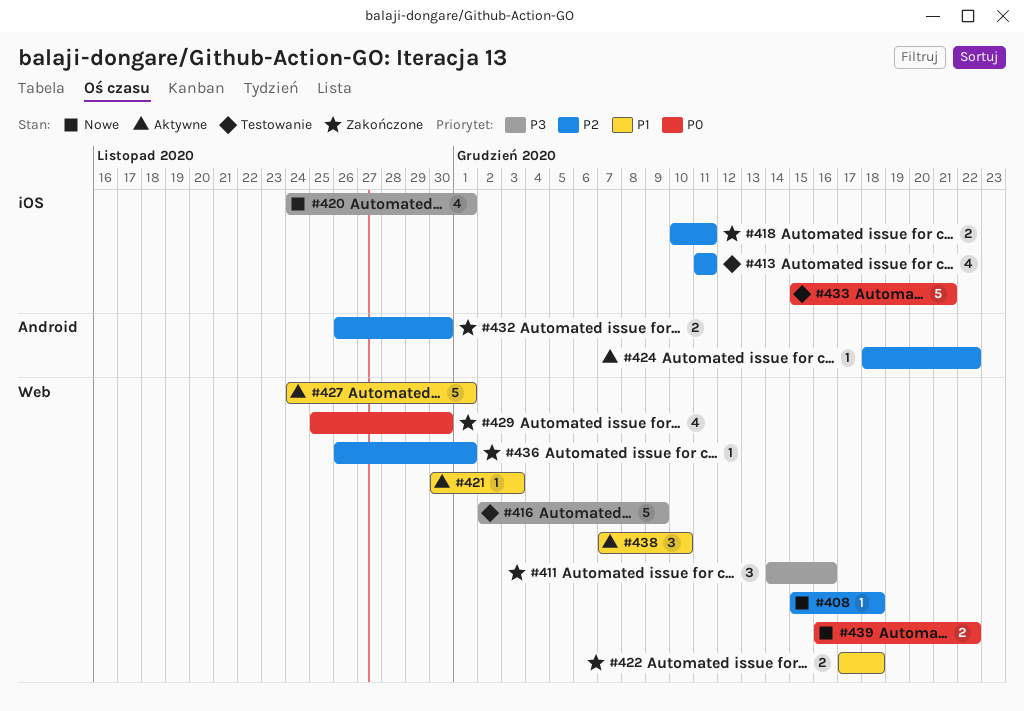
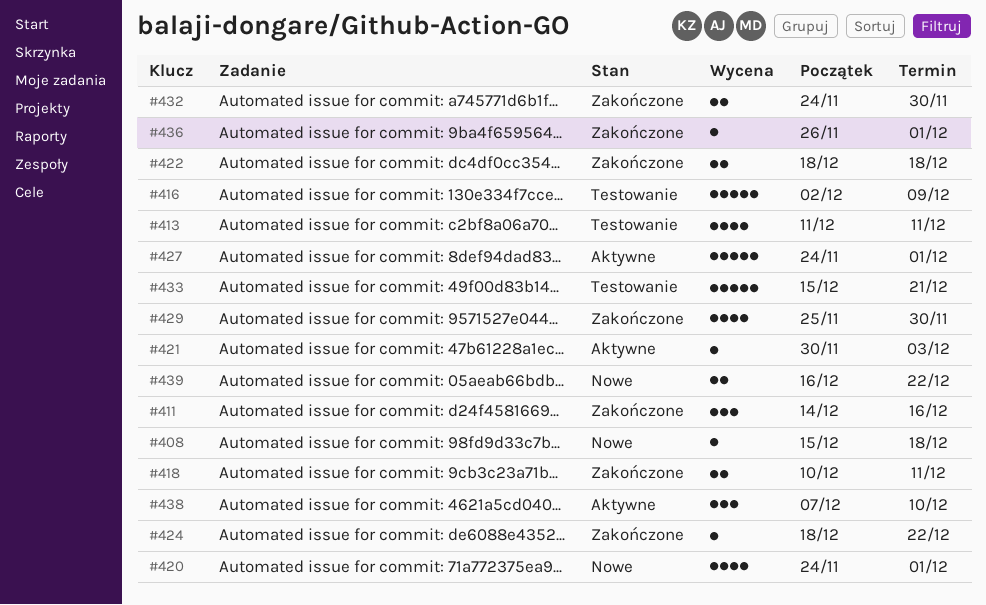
#422, start: Dec 17 -> Dec 18
#424, status: Aktywne -> Zakończone
#432, start: Nov 26 -> Nov 24

